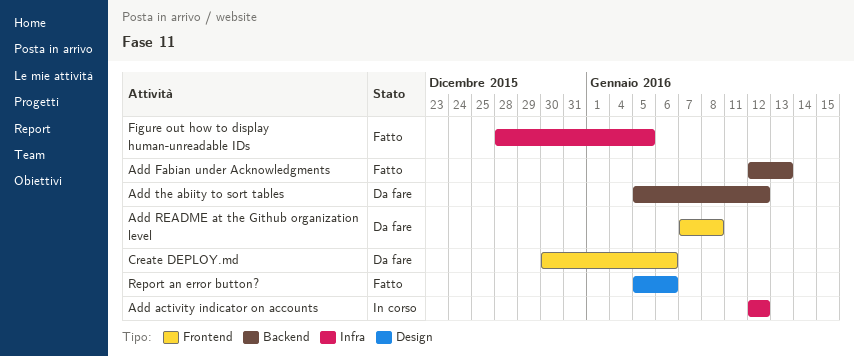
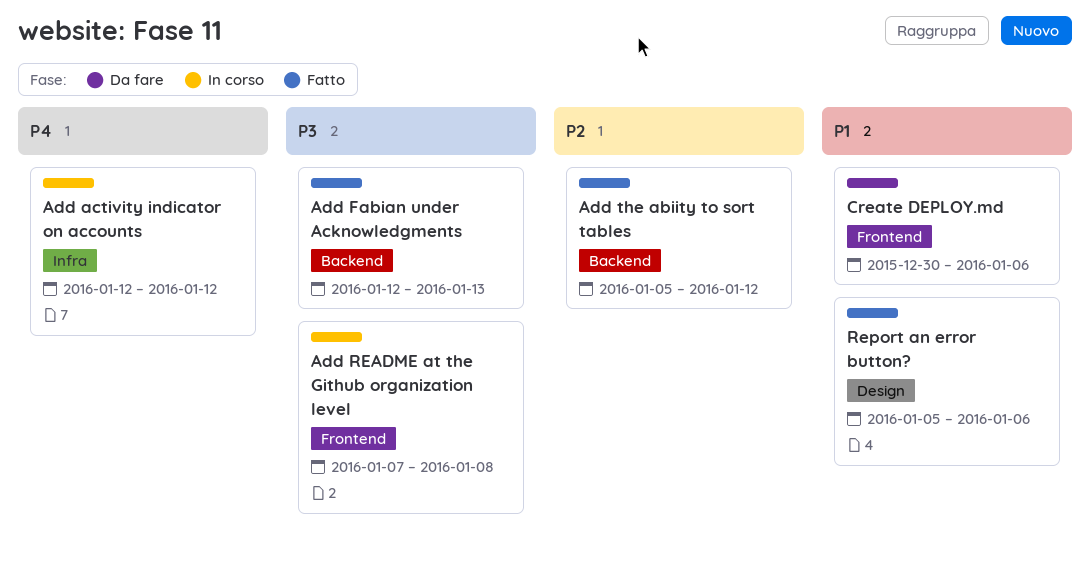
Add README at the Github organization level, status: Da fare -> In corso
Add the abiity to sort tables, status: Da fare -> Fatto
Figure out how to display human-unreadable IDs: present -> none

